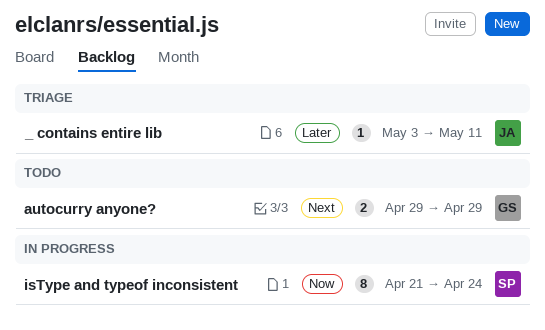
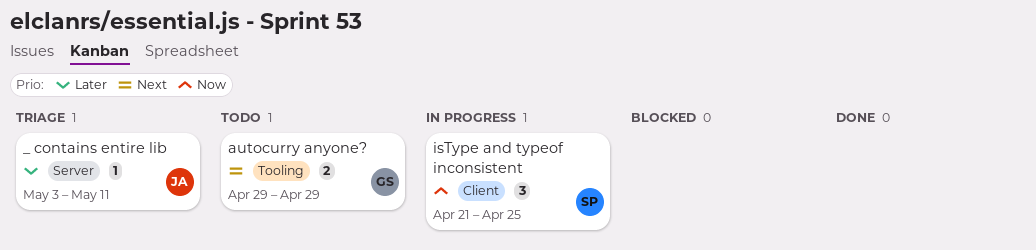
isType and typeof inconsistent, estimate: 8 -> 3
isType and typeof inconsistent, due: Apr 24 -> Apr 25

